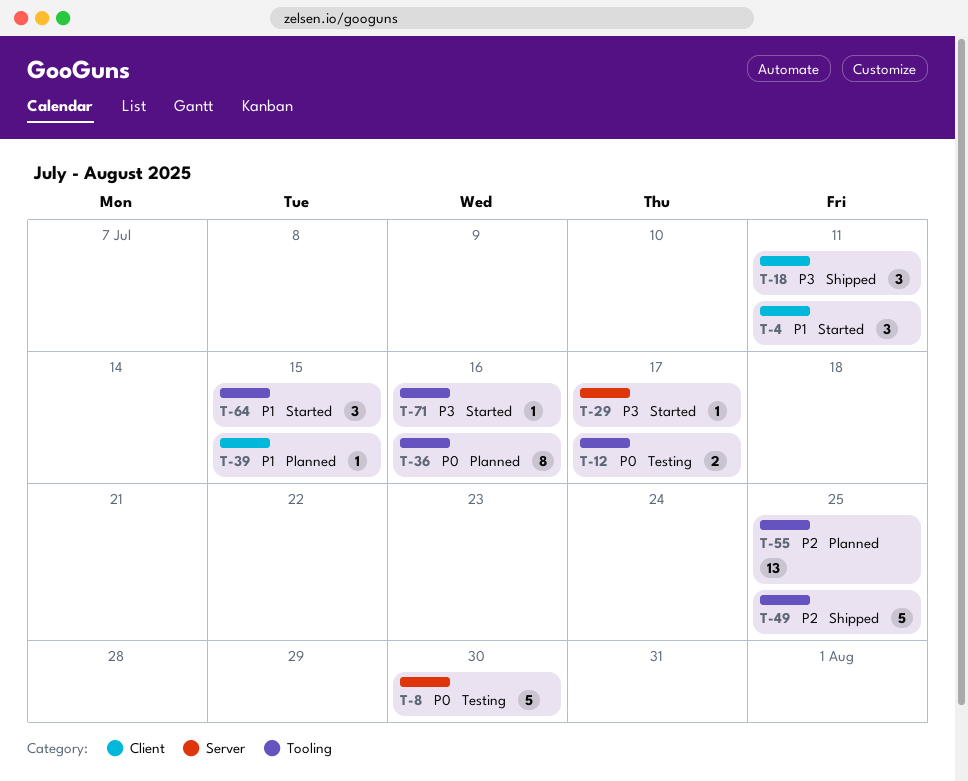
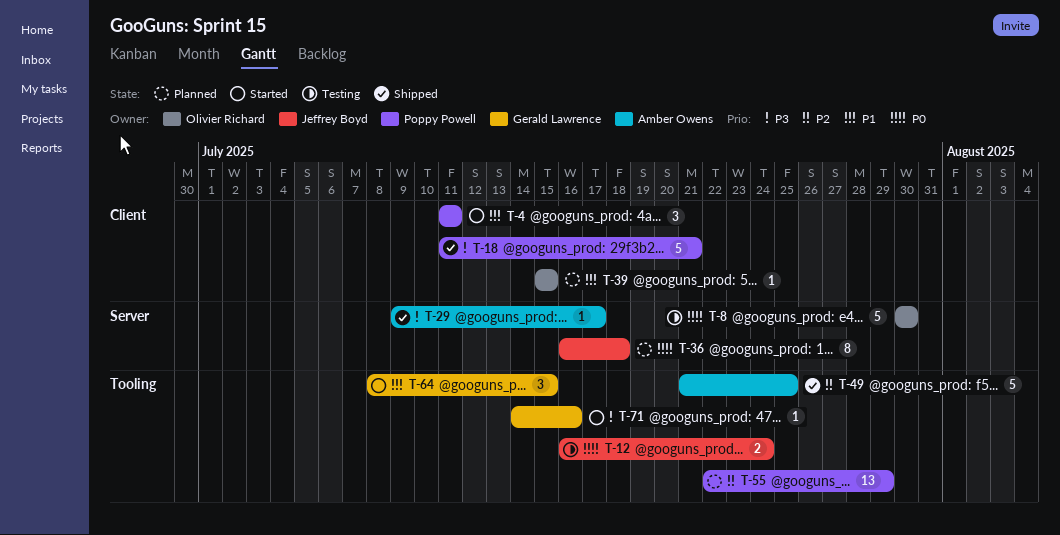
T-12, due: Jul 17 -> Jul 24
T-18, estimate: 3 -> 5
T-18, due: Jul 11 -> Jul 21
T-29, status: Started -> Shipped
T-36, label: Tooling -> Server
T-36, due: Jul 16 -> Jul 18
T-55, due: Jul 25 -> Jul 29

